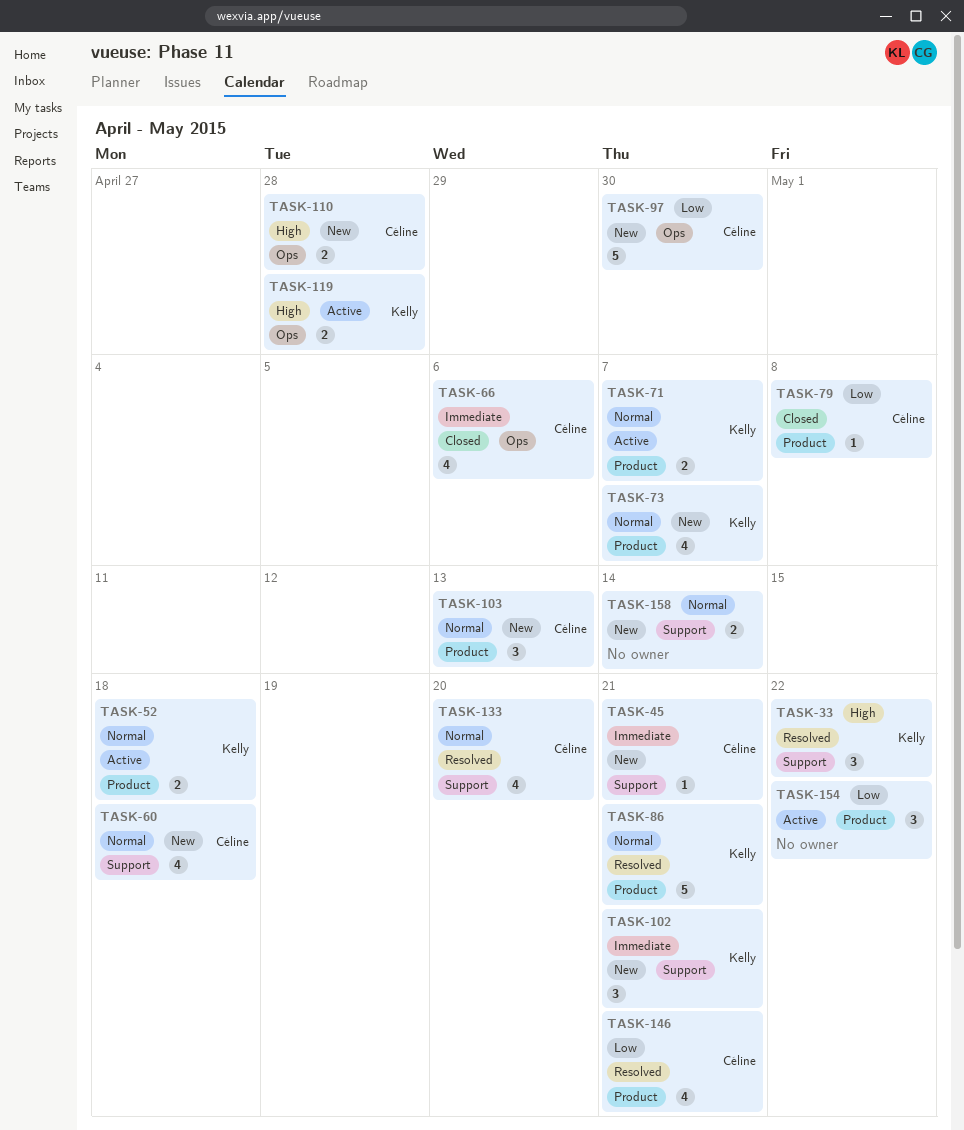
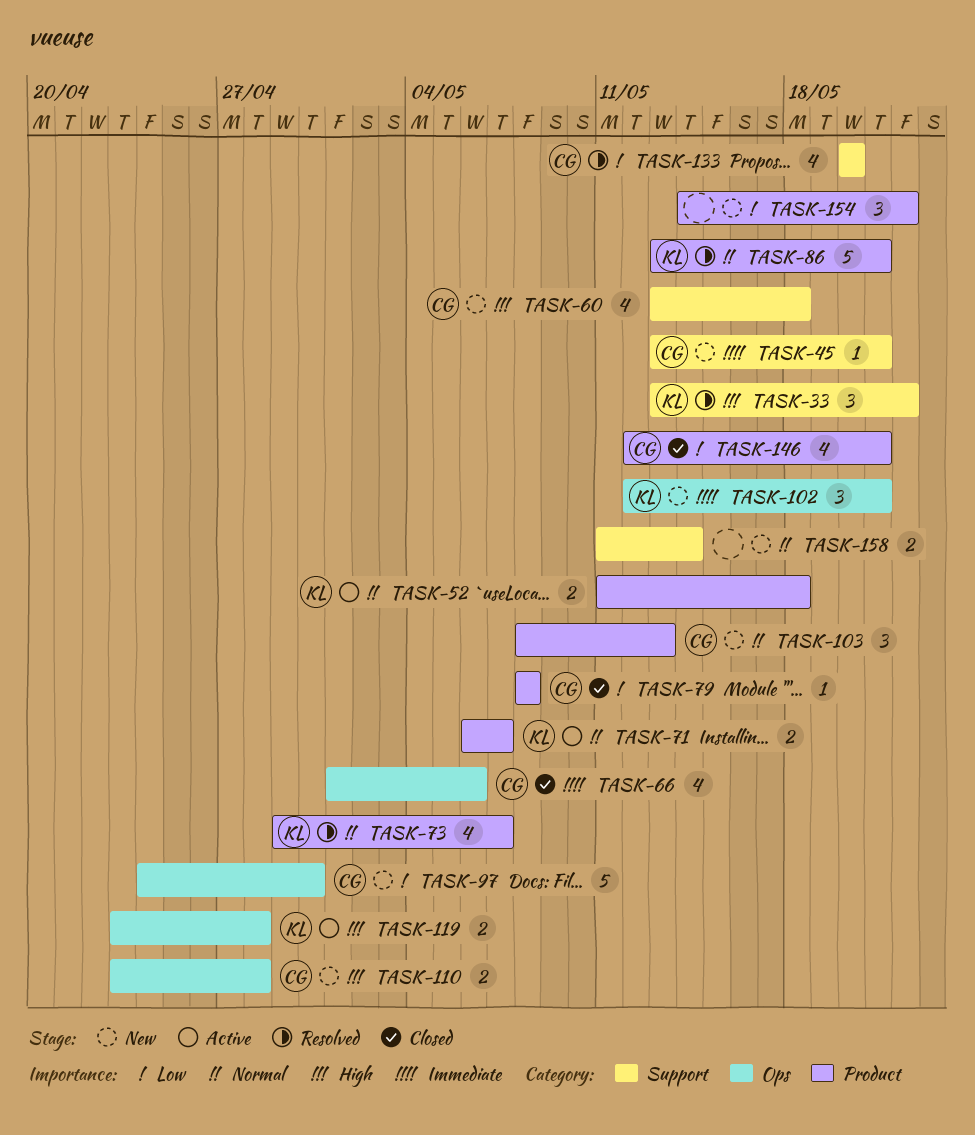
TASK-60, priority: Normal -> High
TASK-73, status: New -> Resolved
TASK-102, label: Support -> Ops
TASK-133, priority: Normal -> Low
TASK-146, status: Resolved -> Closed
TASK-154, status: Active -> New

